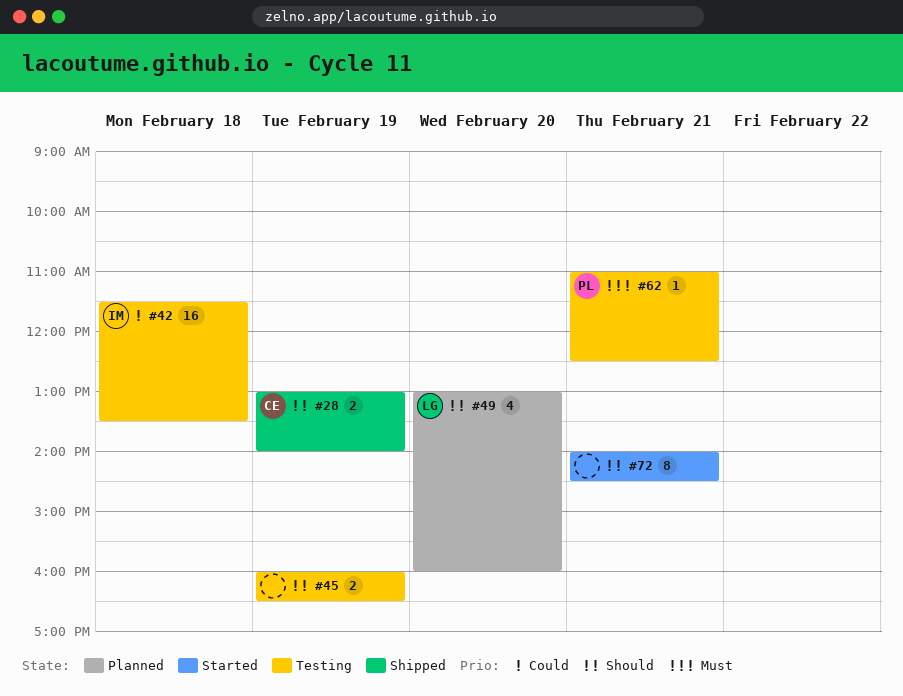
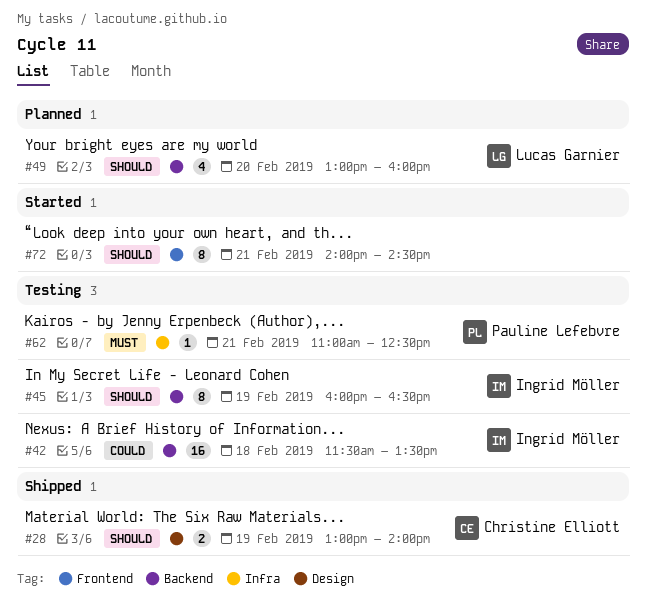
#45, owner: none -> Ingrid Möller
#45, estimate: 2 -> 8

